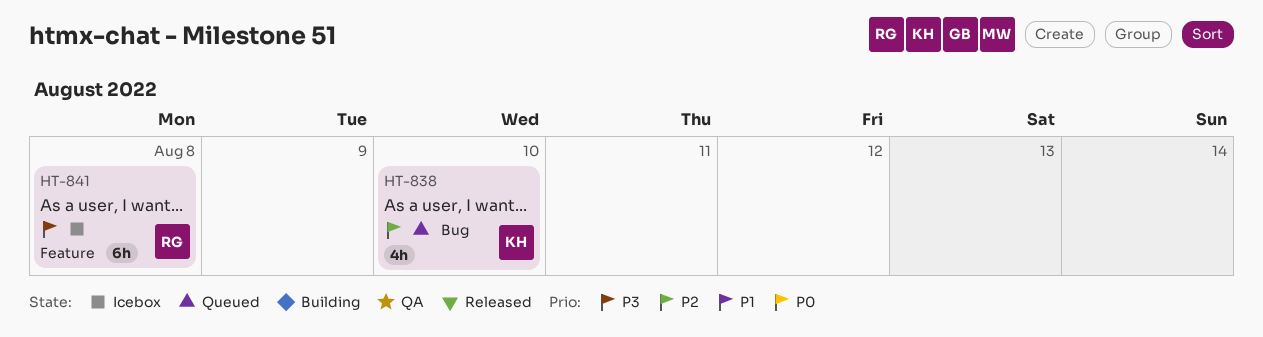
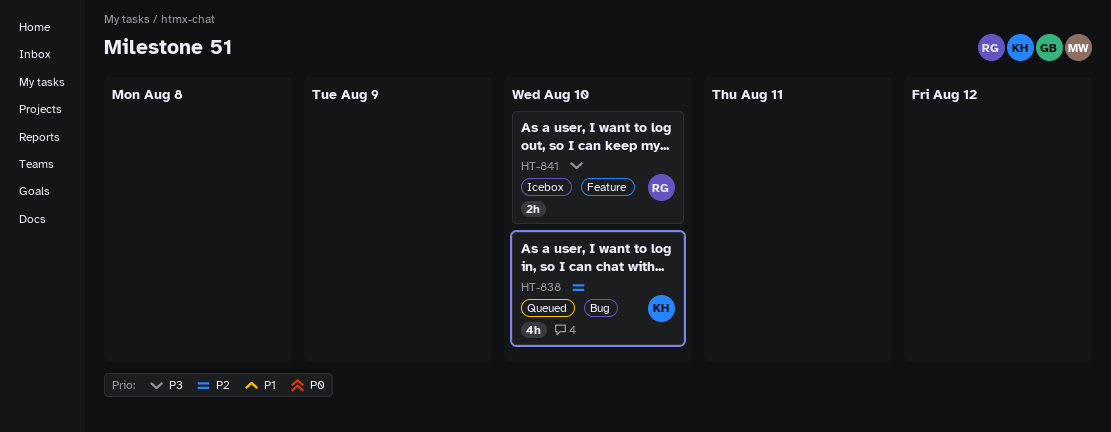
HT-841, estimate: 6h -> 2h
HT-841, due: Aug 8 -> Aug 10

